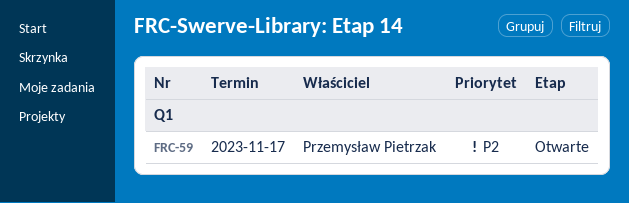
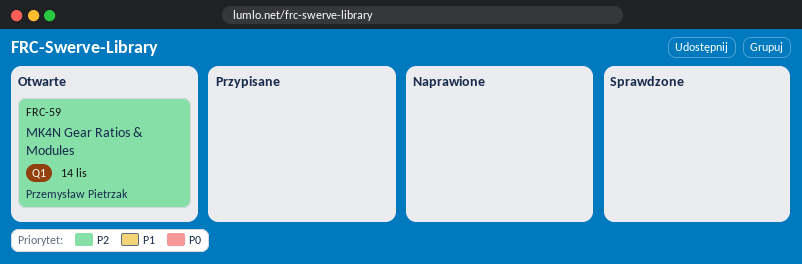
FRC-59, due: Nov 17 -> Nov 14

